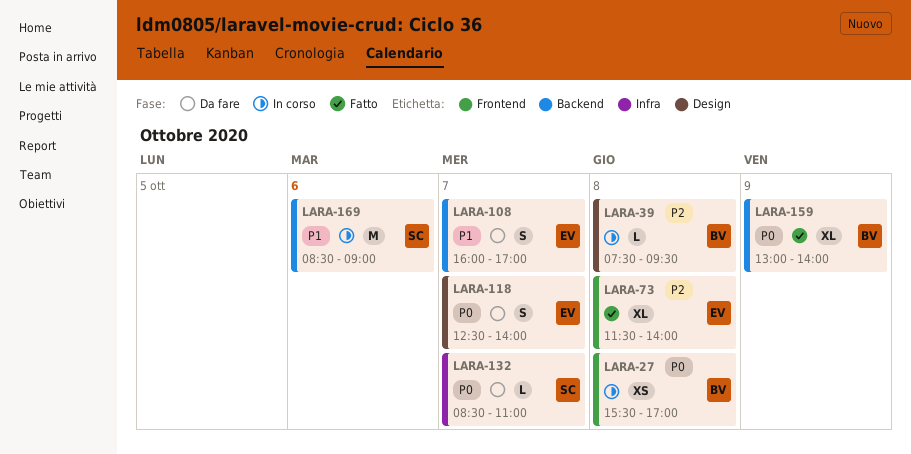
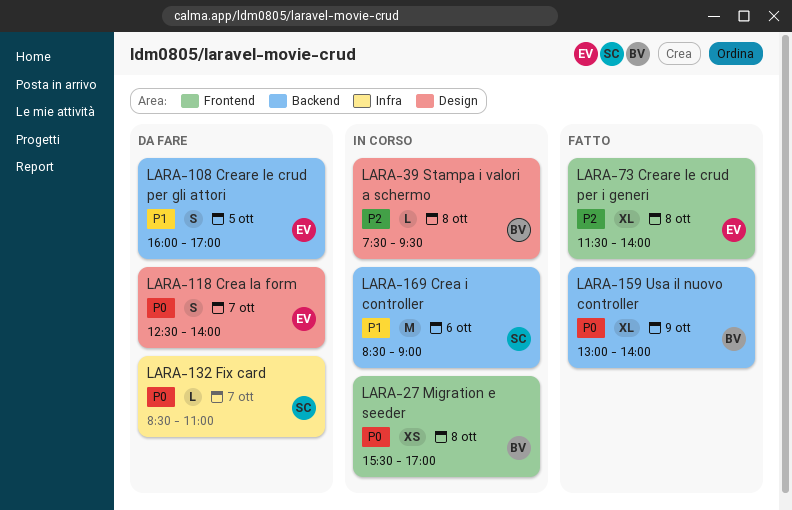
LARA-108, day: Oct 7 -> Oct 5

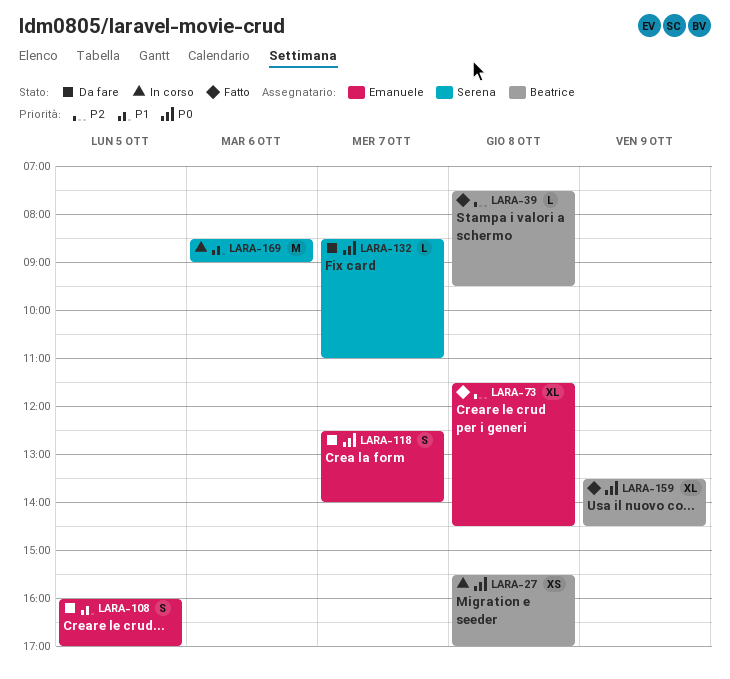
LARA-39, status: In corso -> Fatto
LARA-73, ends: 14:00 -> 14:30
LARA-159, begins: 13:00 -> 13:30
LARA-159, ends: 14:00 -> 14:30

